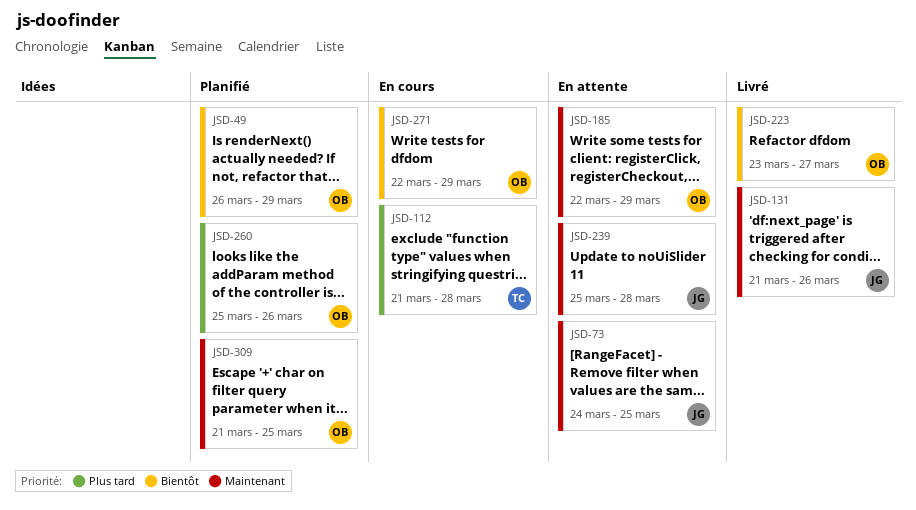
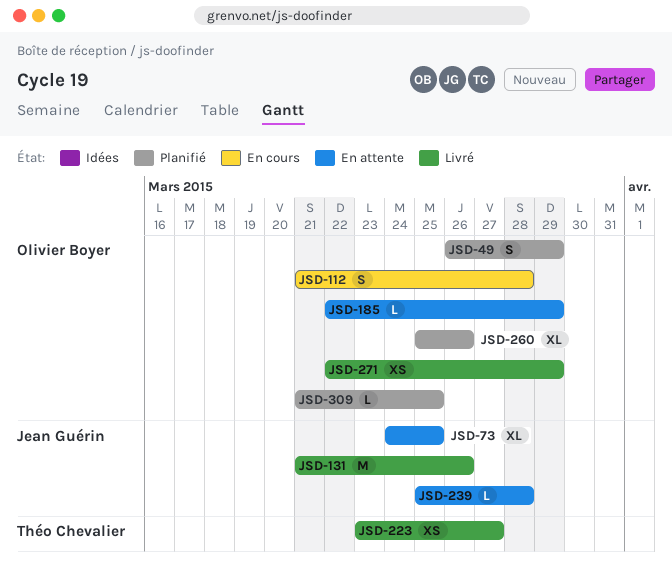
JSD-112, owner: Théo Chevalier -> Olivier Boyer
JSD-223, owner: Olivier Boyer -> Théo Chevalier
JSD-271, status: En cours -> Livré

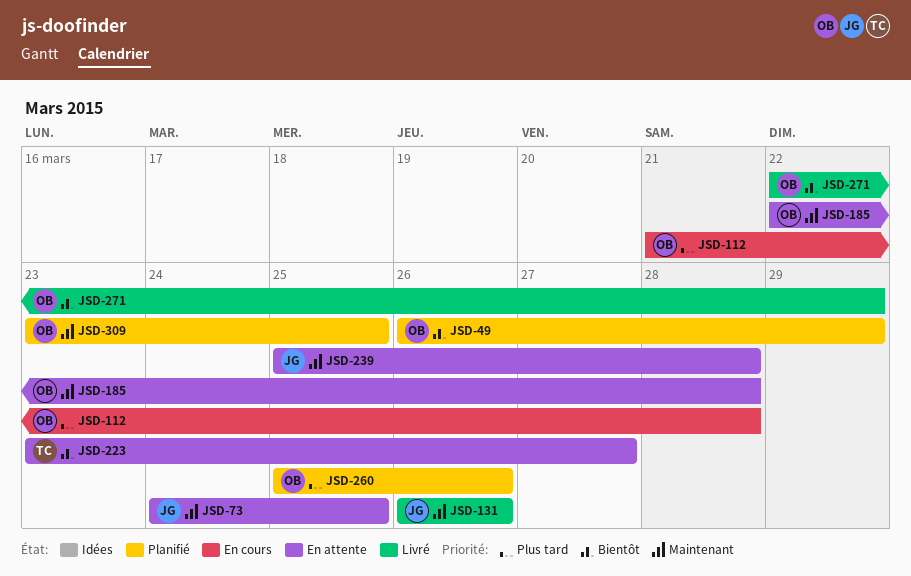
JSD-131, start: Mar 21 -> Mar 26
JSD-185, due: Mar 29 -> Mar 28
JSD-223, status: Livré -> En attente
JSD-309, start: Mar 21 -> Mar 23

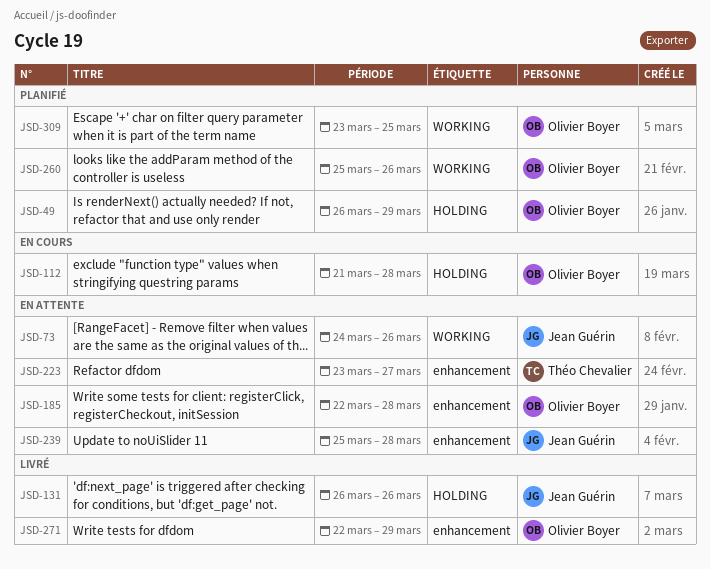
JSD-73, due: Mar 25 -> Mar 26

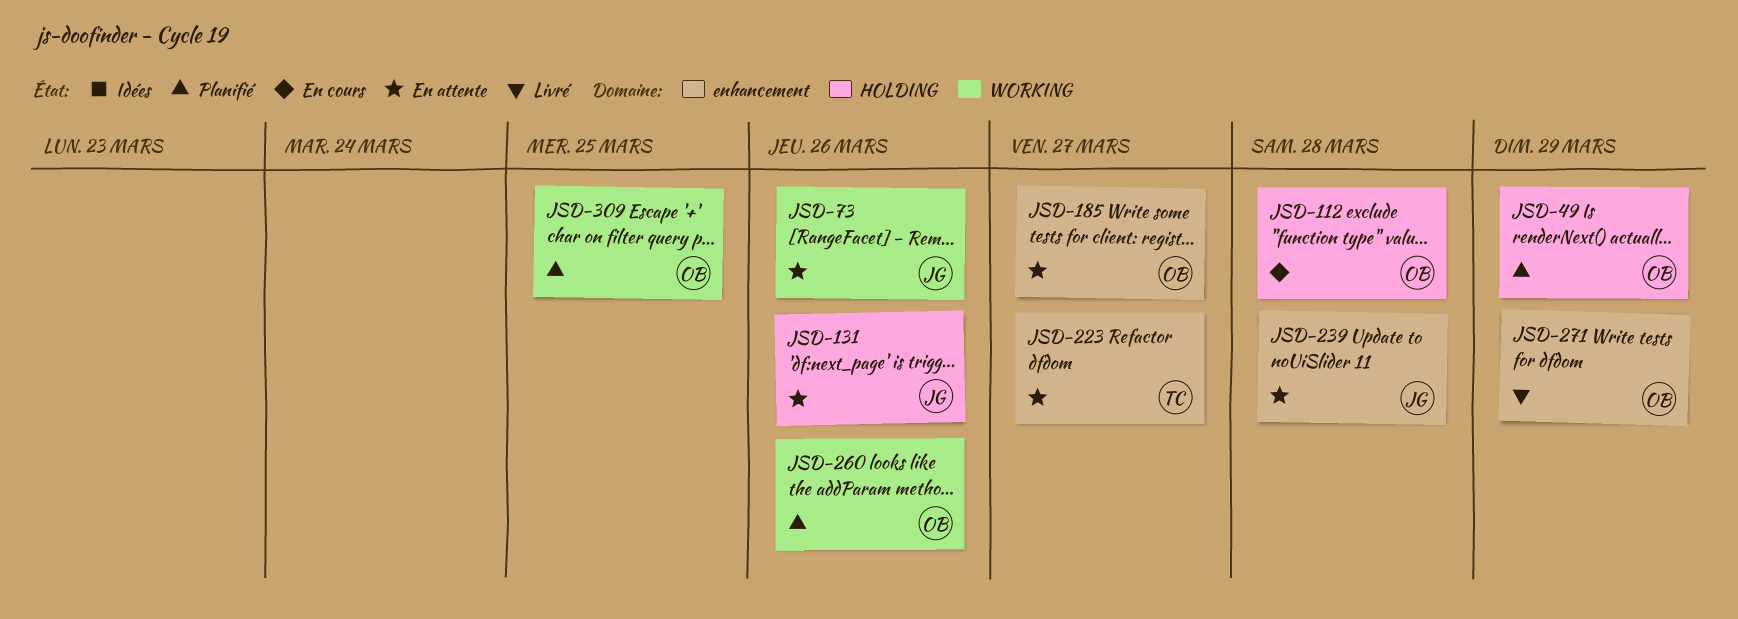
JSD-131, status: Livré -> En attente
JSD-185, due: Mar 28 -> Mar 27

